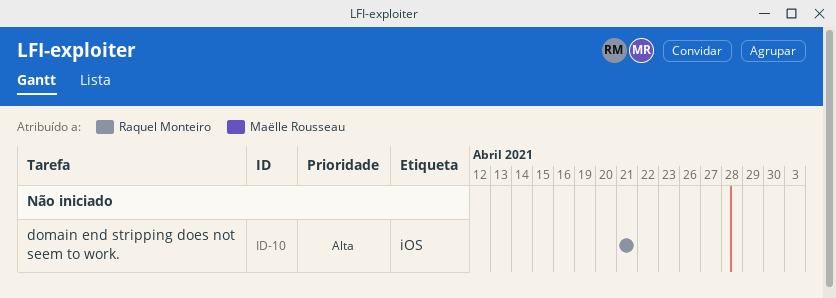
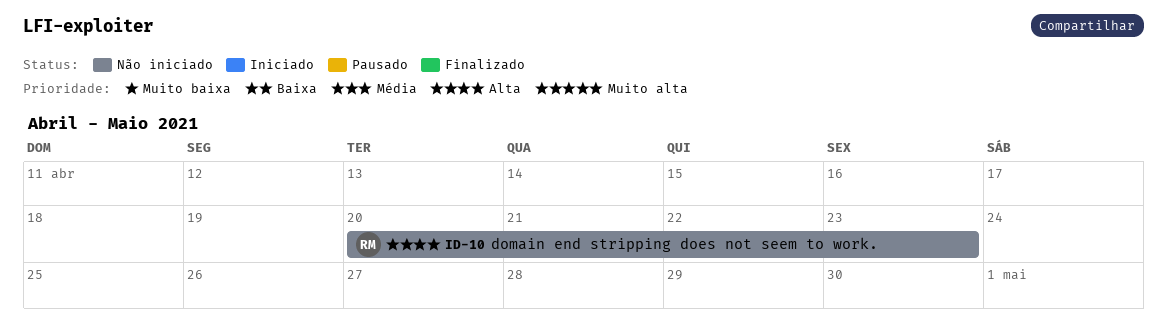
ID-10, start: Apr 21 -> Apr 20
ID-10, due: Apr 21 -> Apr 23

